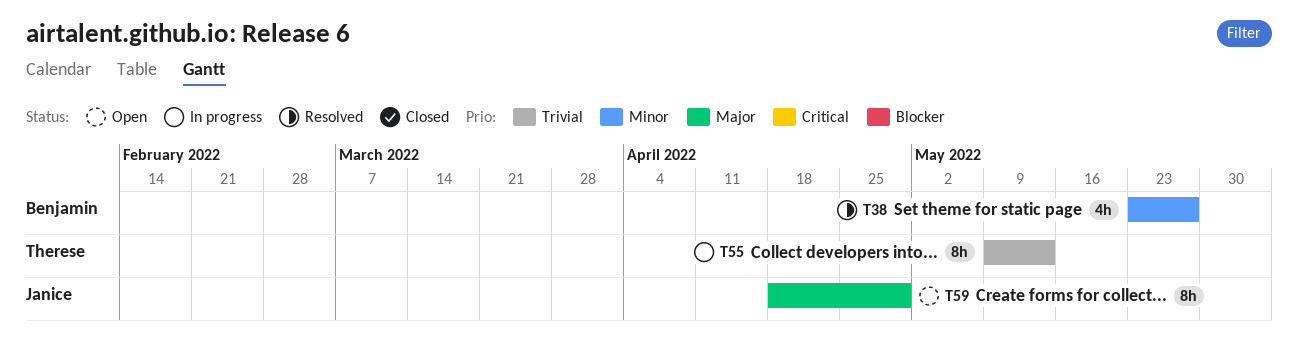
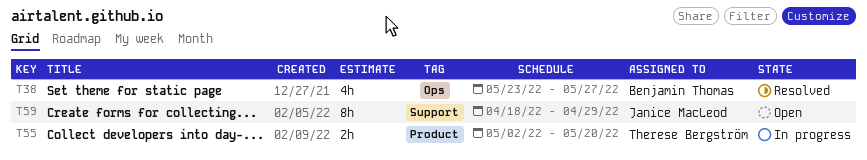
T55, estimate: 8h -> 2h
T55, start: May 9 -> May 2
T55, due: May 13 -> May 20

